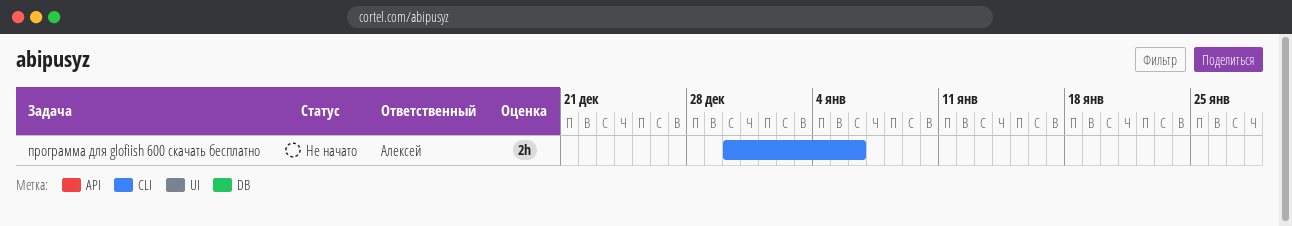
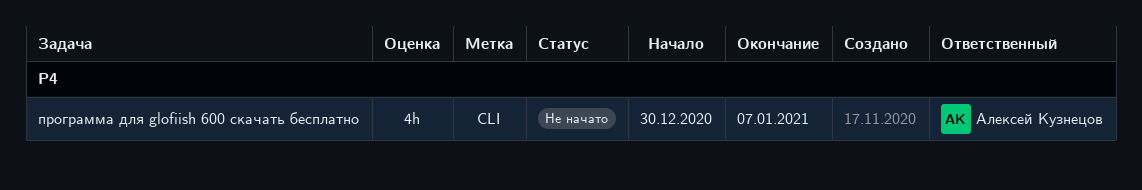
программа для glofiish 600 скачать бесплатно, estimate: 2h -> 4h
программа для glofiish 600 скачать бесплатно, due: Jan 6 -> Jan 7

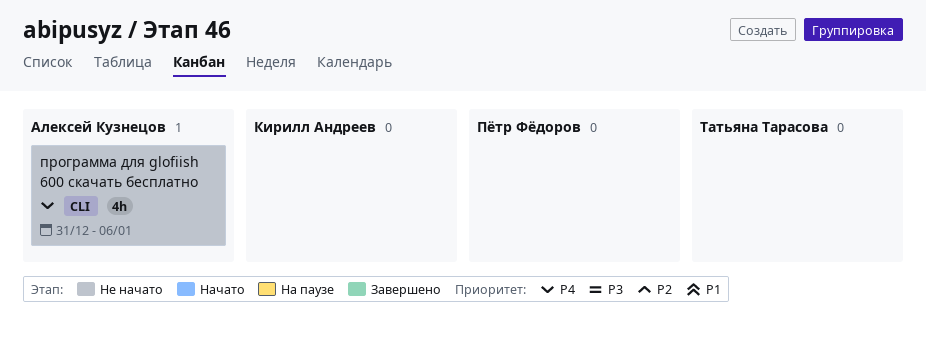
программа для glofiish 600 скачать бесплатно, start: Dec 30 -> Dec 31
программа для glofiish 600 скачать бесплатно, due: Jan 7 -> Jan 6

